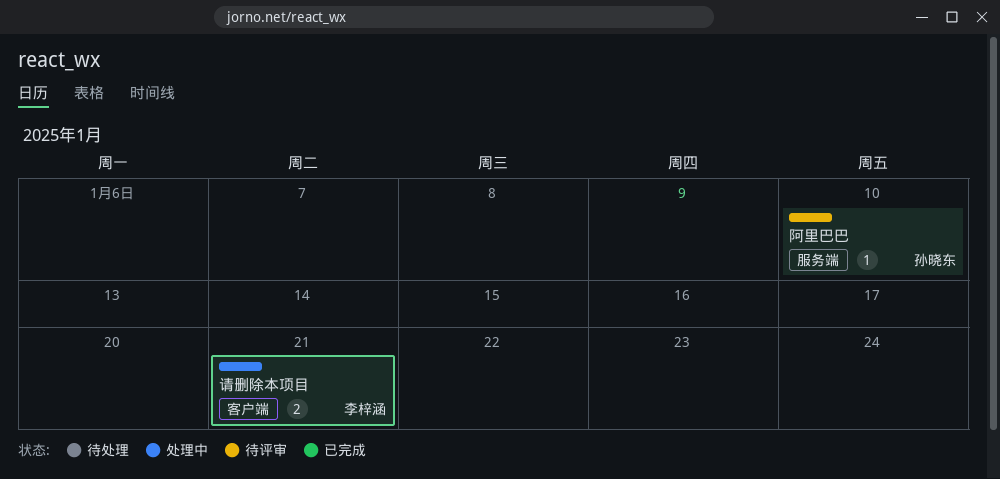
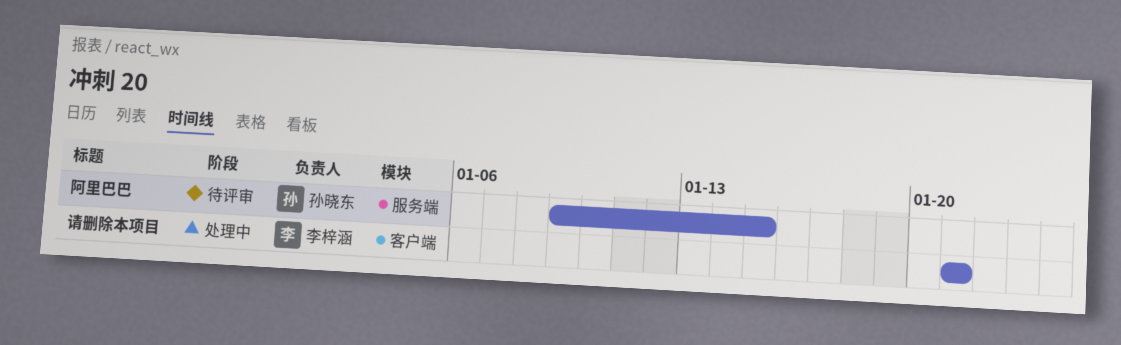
阿里巴巴, due: Jan 10 -> Jan 15

